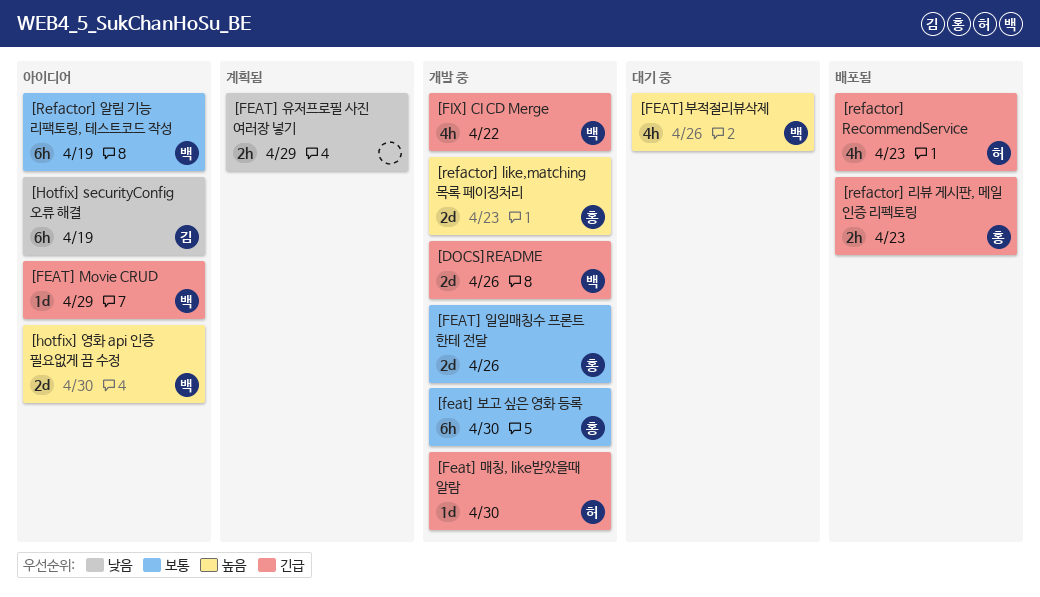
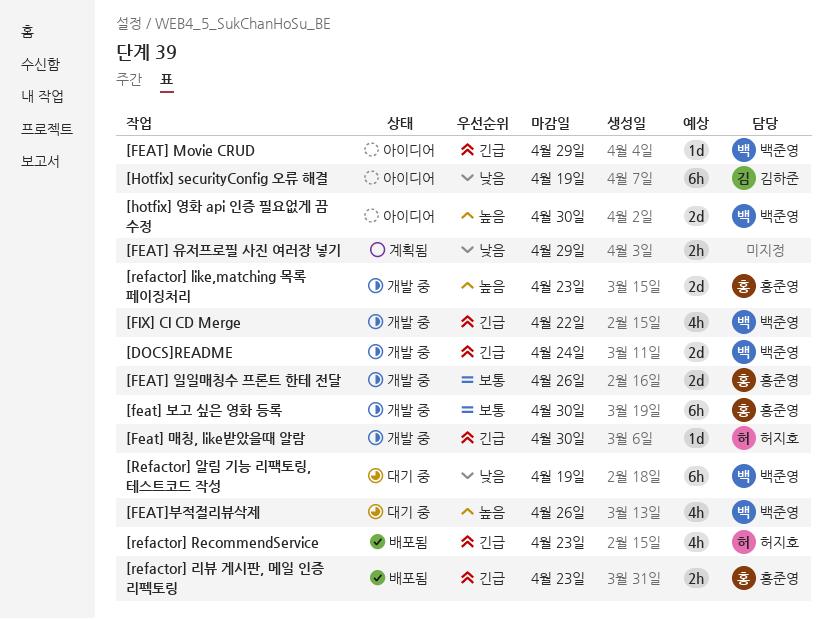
[DOCS]README, due: Apr 26 -> Apr 24
[Refactor] 알림 기능 리팩토링, 테스트코드 작성, status: 아이디어 -> 대기 중
[Refactor] 알림 기능 리팩토링, 테스트코드 작성, priority: 보통 -> 낮음

